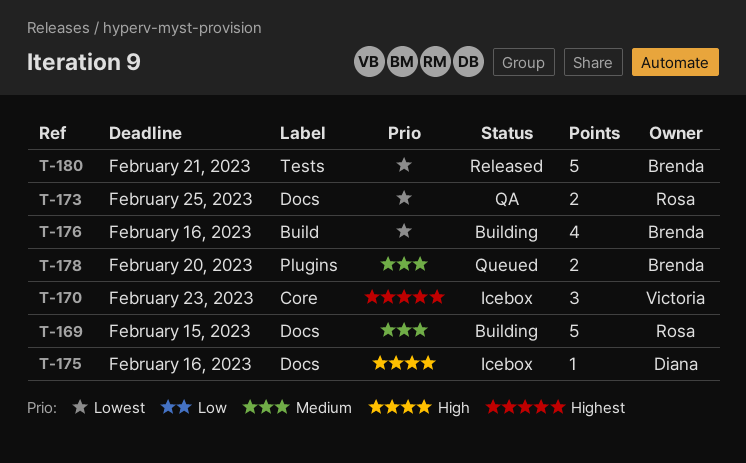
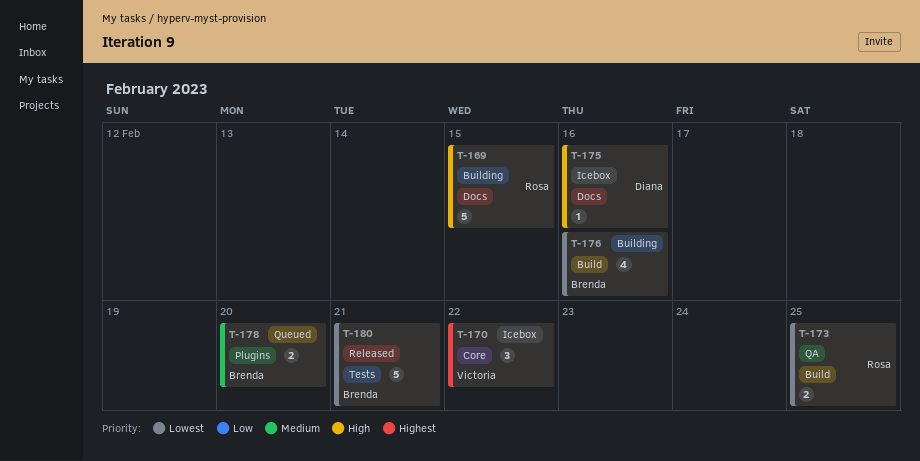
T-169, priority: Medium -> High
T-170, due: Feb 23 -> Feb 22
T-173, label: Docs -> Build

